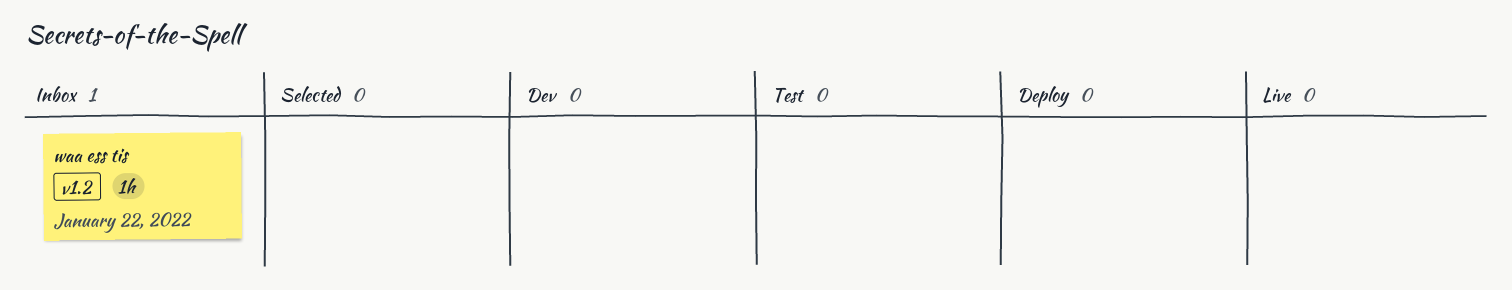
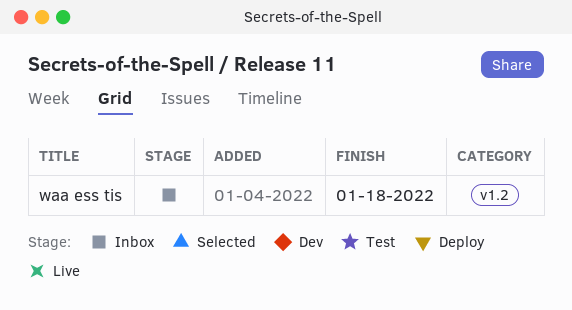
waa ess tis, due: Jan 22 -> Jan 18

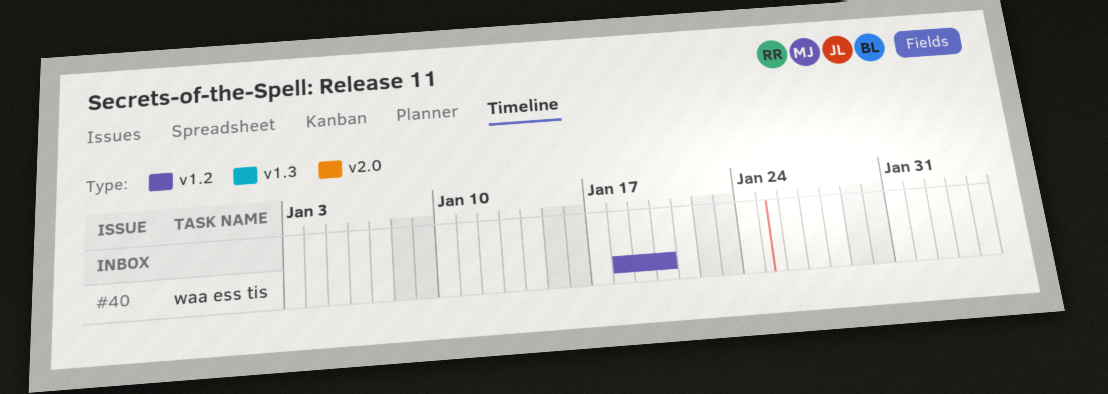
waa ess tis, due: Jan 18 -> Jan 20

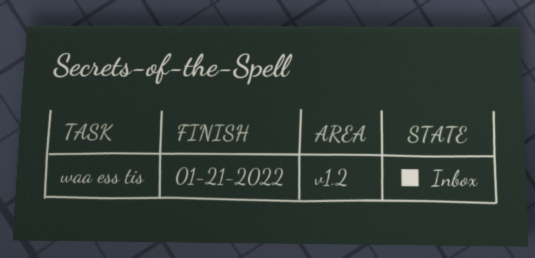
waa ess tis, due: Jan 20 -> Jan 21

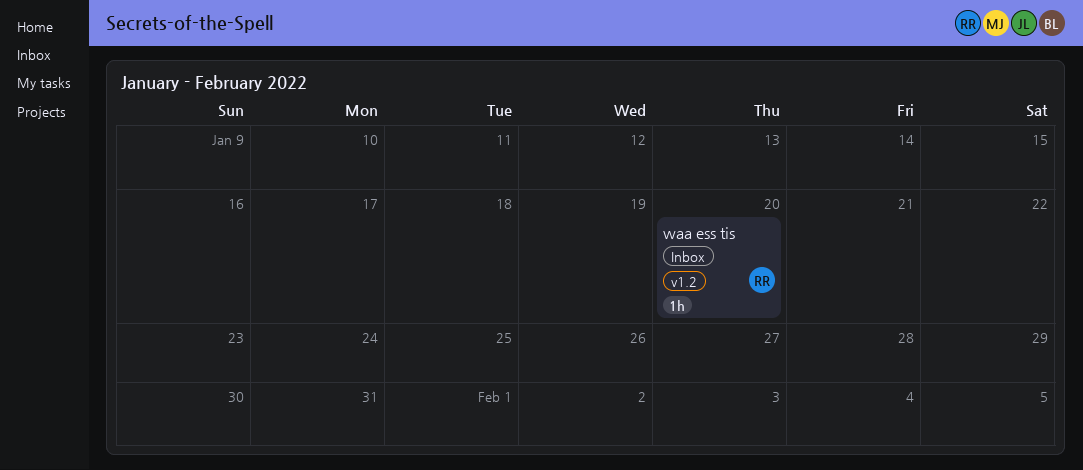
waa ess tis, due: Jan 21 -> Jan 20

